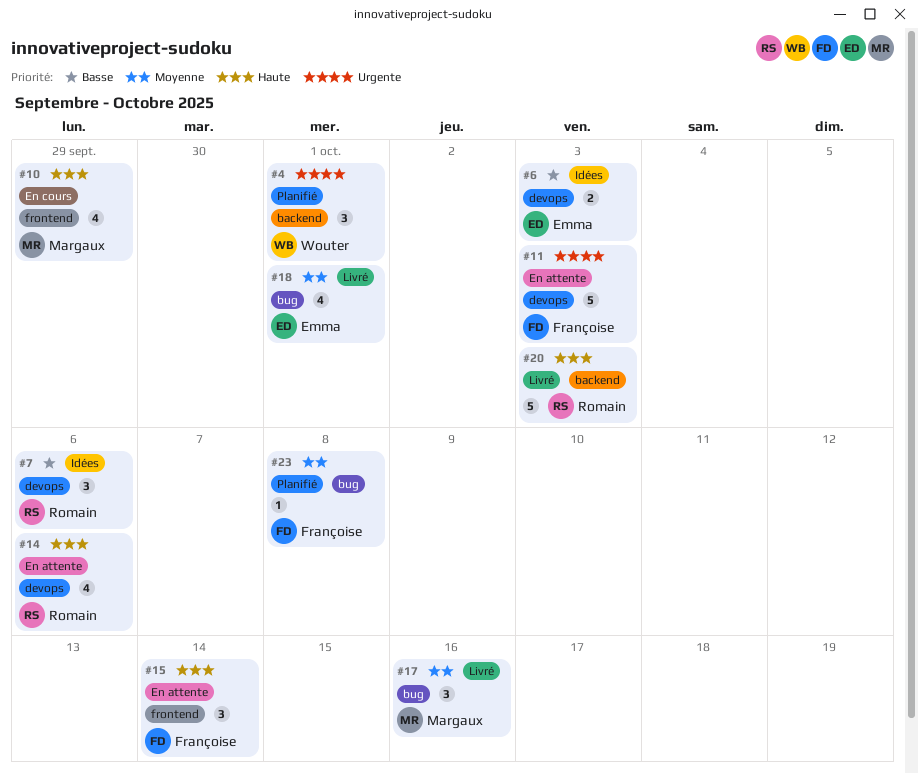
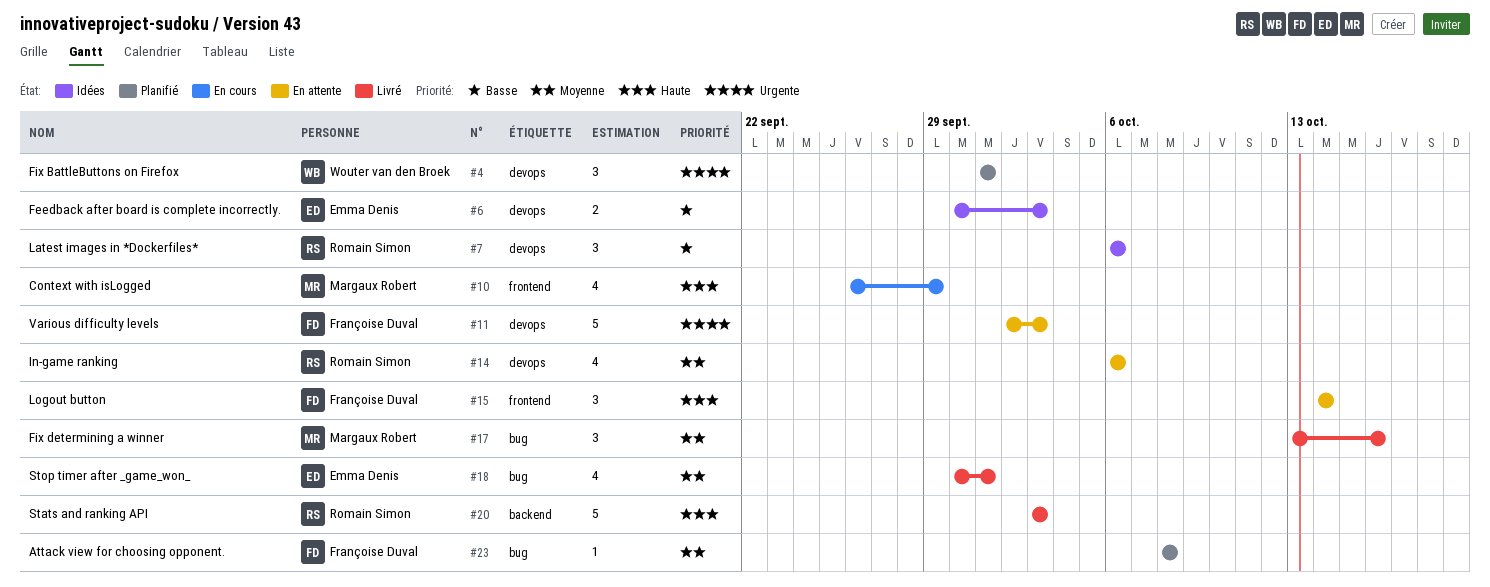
#4, label: backend -> devops
#14, priority: Haute -> Moyenne

